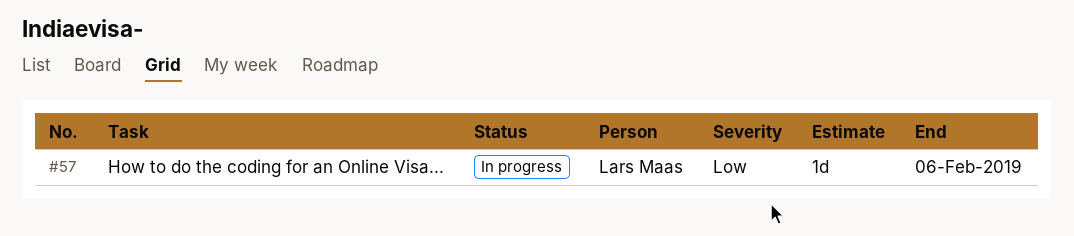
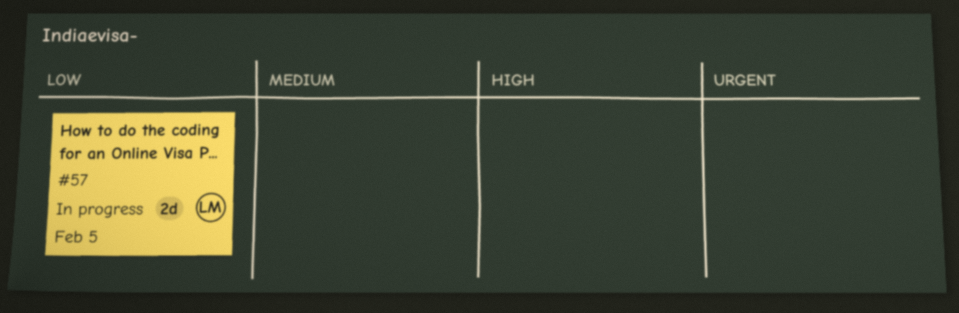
#57, estimate: 1d -> 2d
#57, due: Feb 6 -> Feb 5

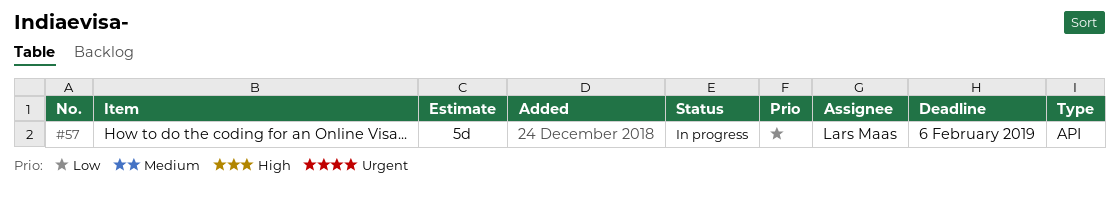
#57, estimate: 2d -> 5d
#57, due: Feb 5 -> Feb 6

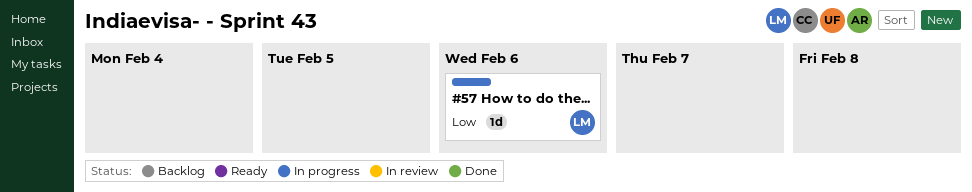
#57, estimate: 5d -> 1d

